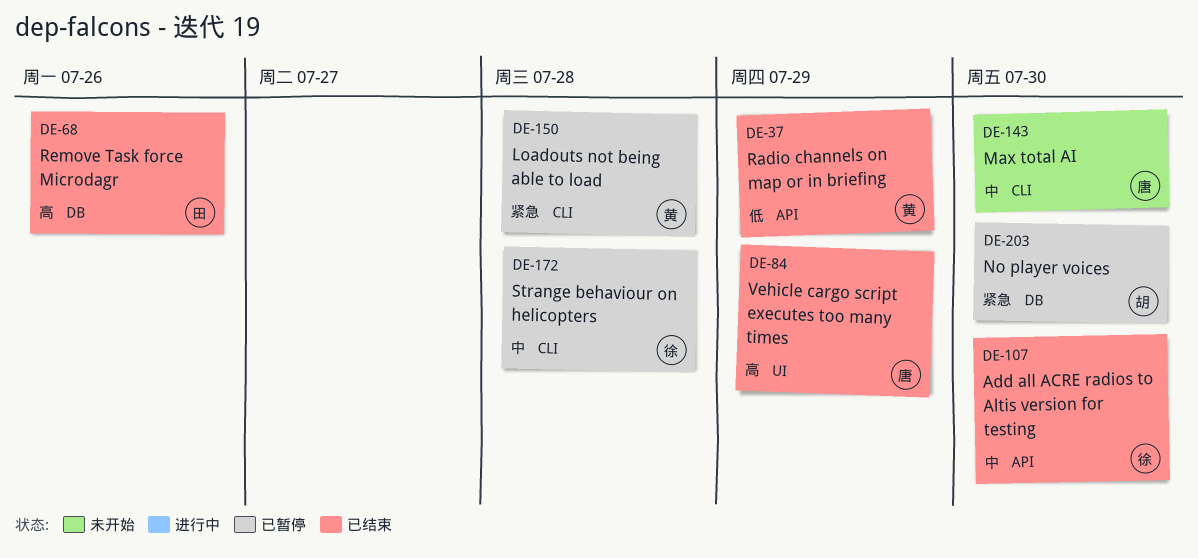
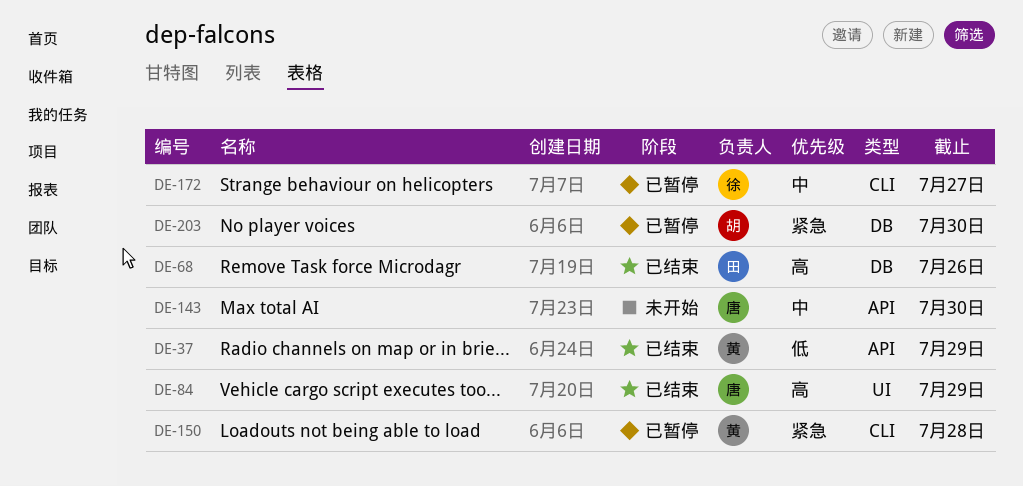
DE-107: present -> none
DE-143, label: CLI -> API
DE-172, due: Jul 28 -> Jul 27

